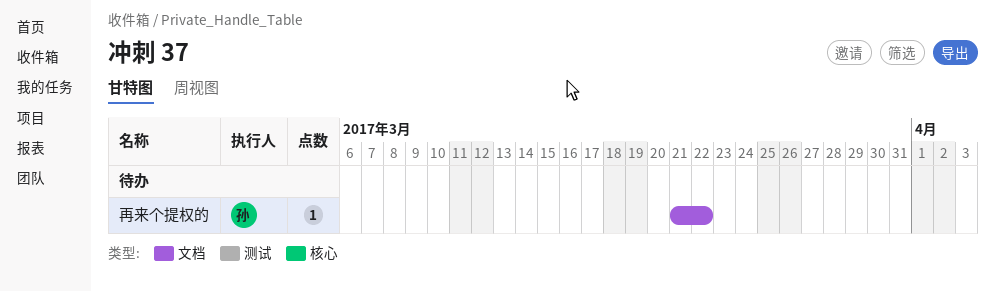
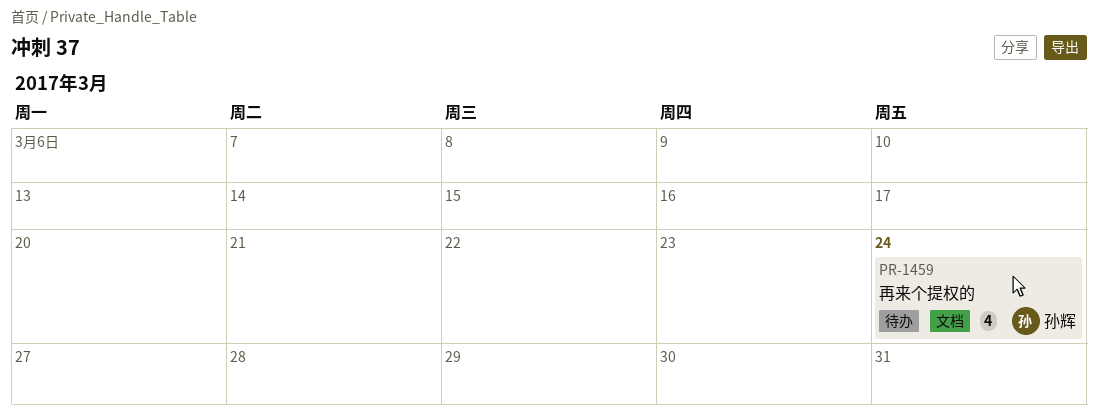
再来个提权的, estimate: 1 -> 4
再来个提权的, due: Mar 22 -> Mar 24

